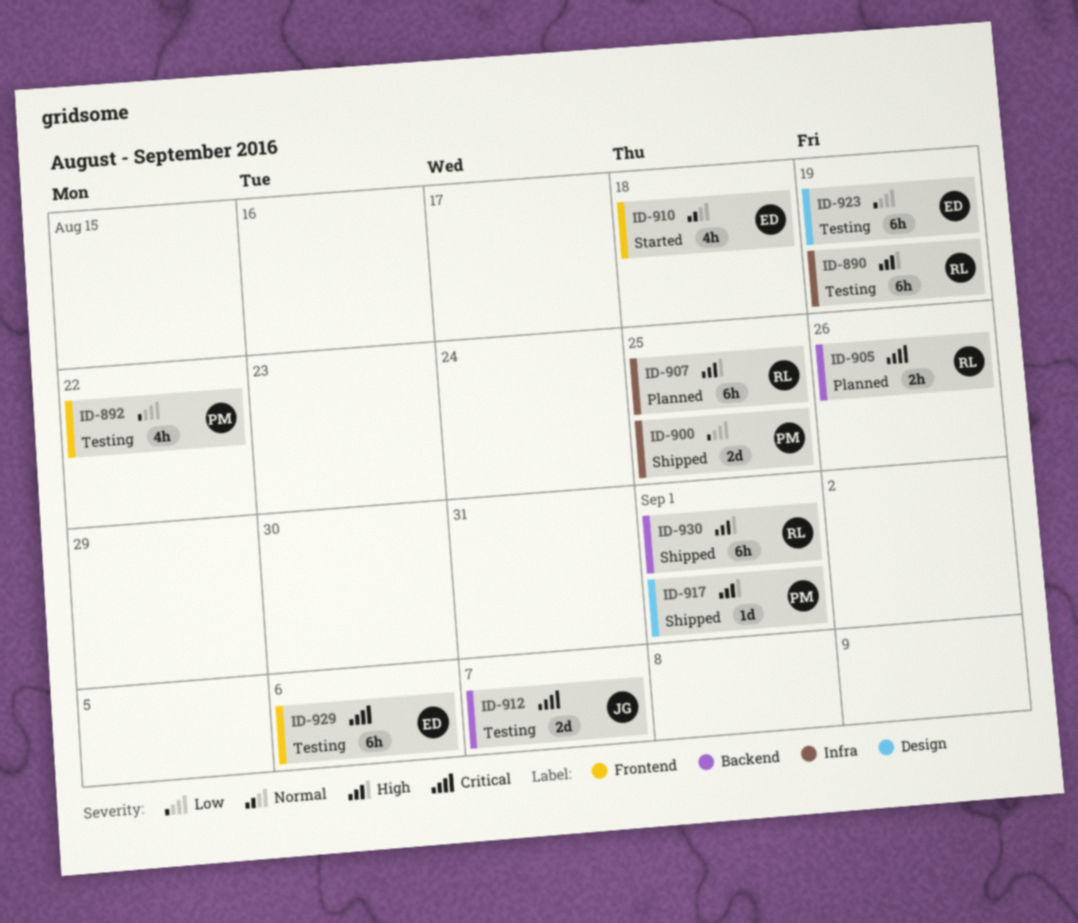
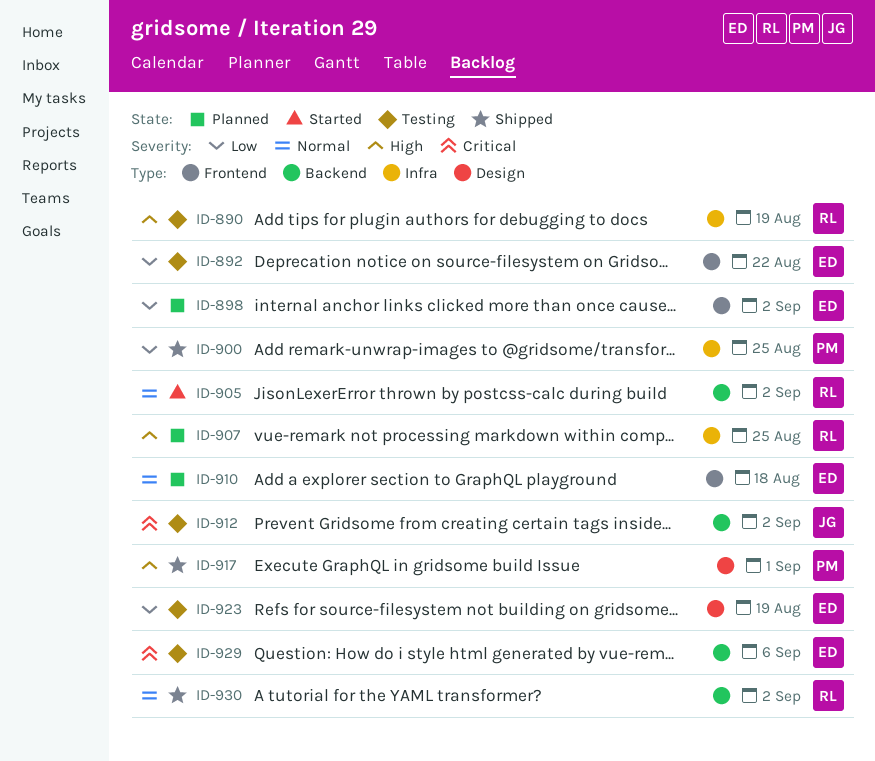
ID-892, owner: PM -> ED
ID-898: none -> present
ID-905, status: Planned -> Started
ID-905, priority: Critical -> Normal
ID-905, due: Aug 26 -> Sep 2
ID-910, status: Started -> Planned
ID-912, due: Sep 7 -> Sep 2
ID-929, label: Frontend -> Backend
ID-930, priority: High -> Normal
ID-930, due: Sep 1 -> Sep 2

